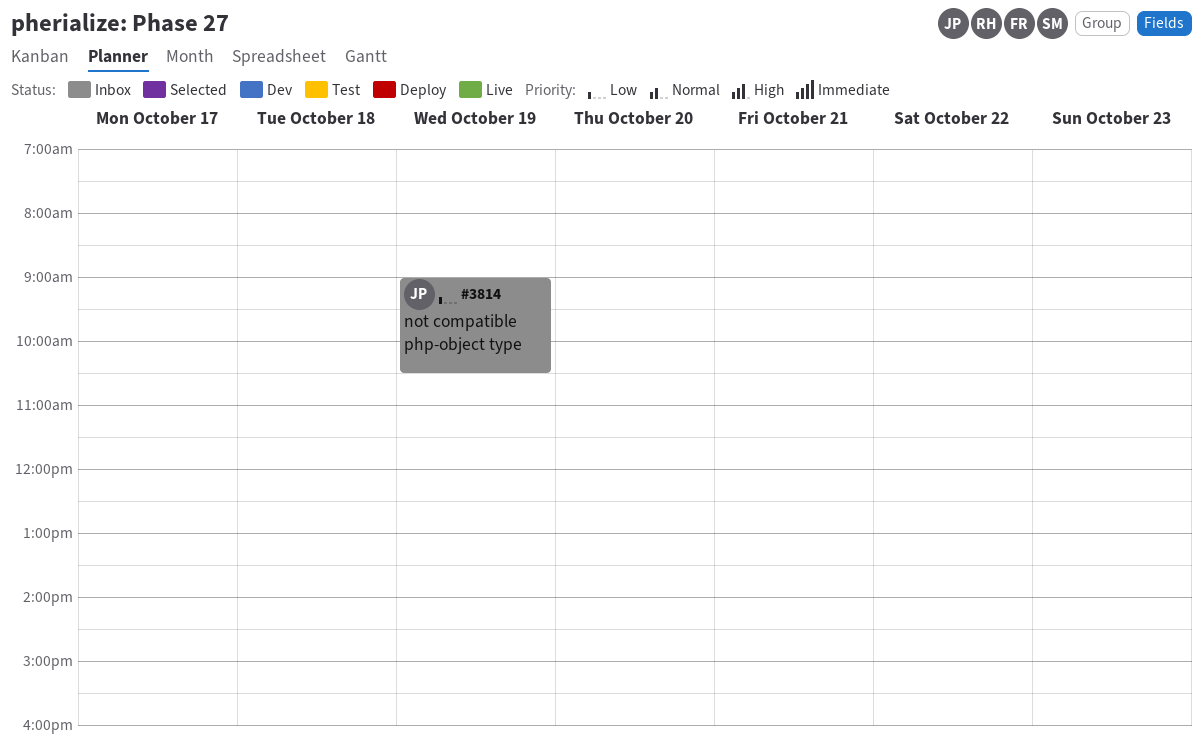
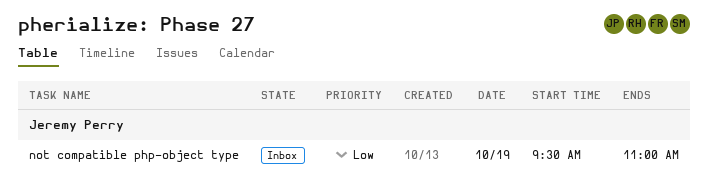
not compatible php-object type, begins: 09:00 -> 09:30
not compatible php-object type, ends: 10:30 -> 11:00

